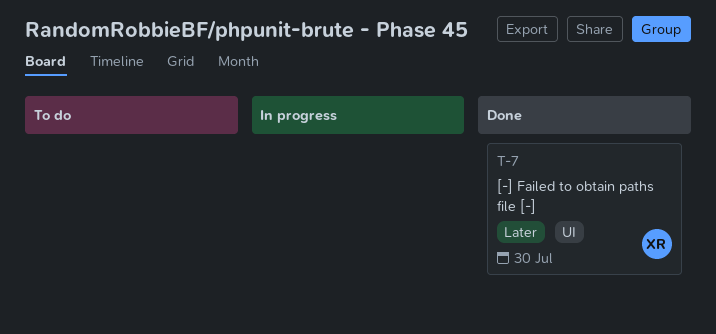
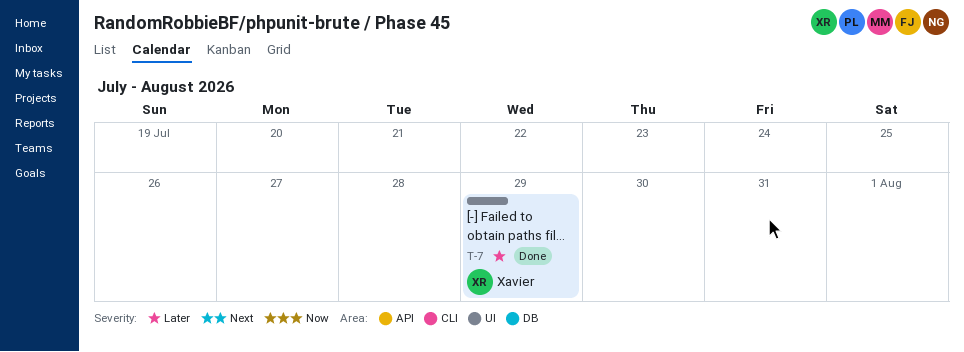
T-7, due: Jul 30 -> Jul 29

